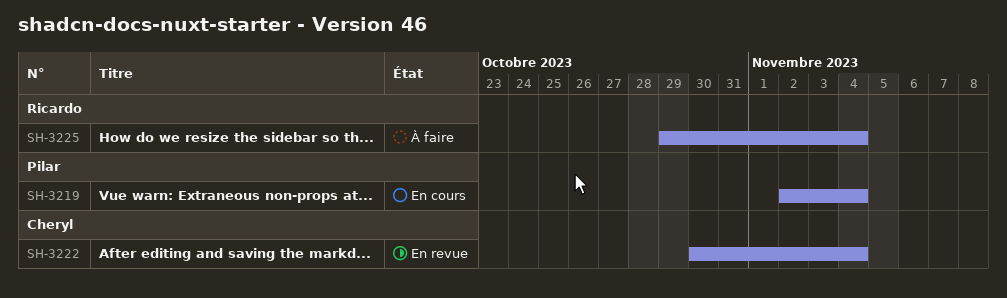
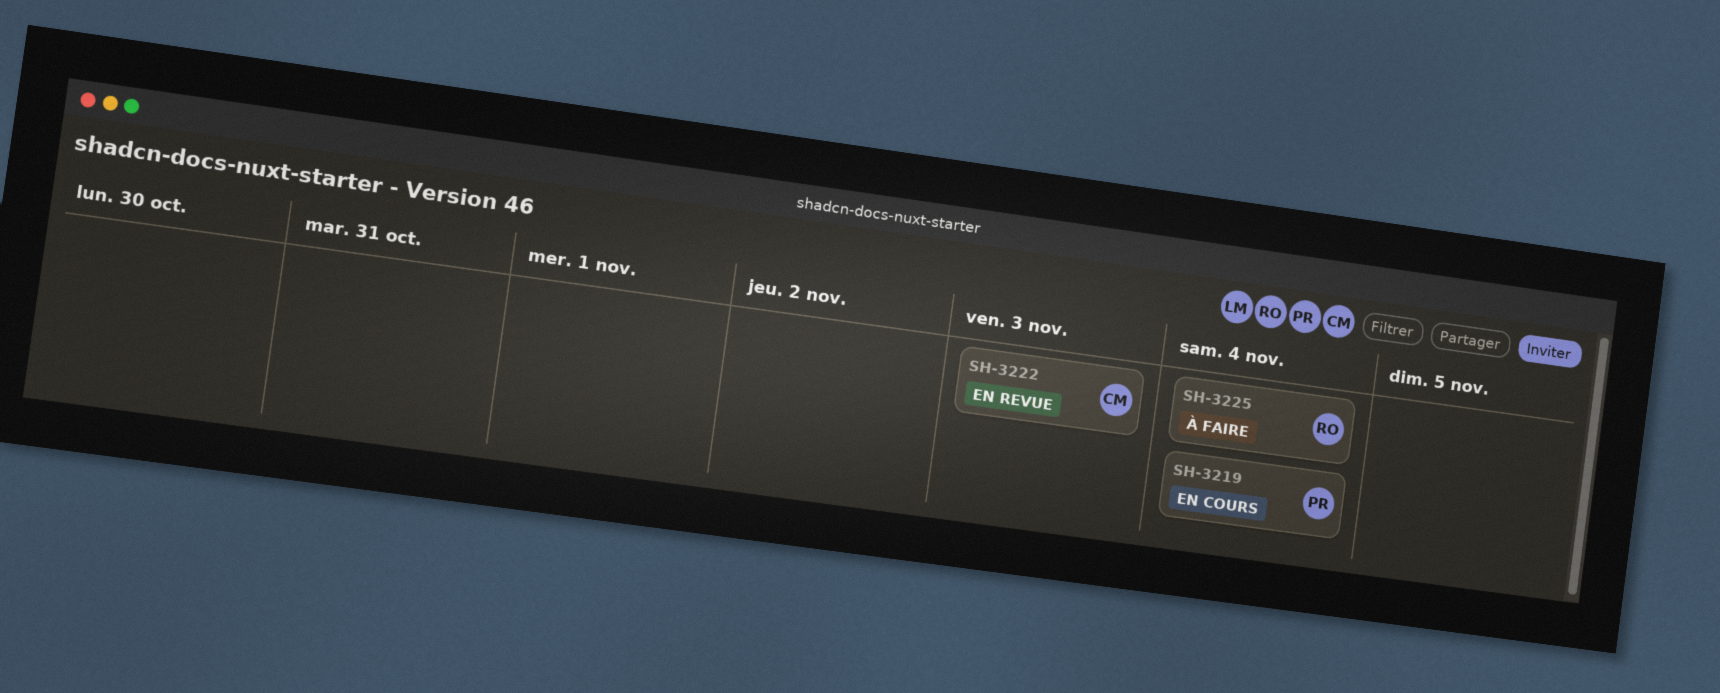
SH-3222, due: Nov 4 -> Nov 3

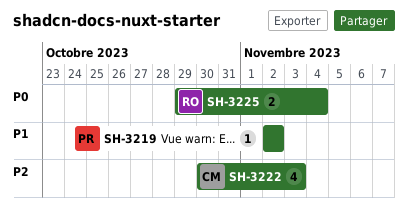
SH-3219, due: Nov 4 -> Nov 2

